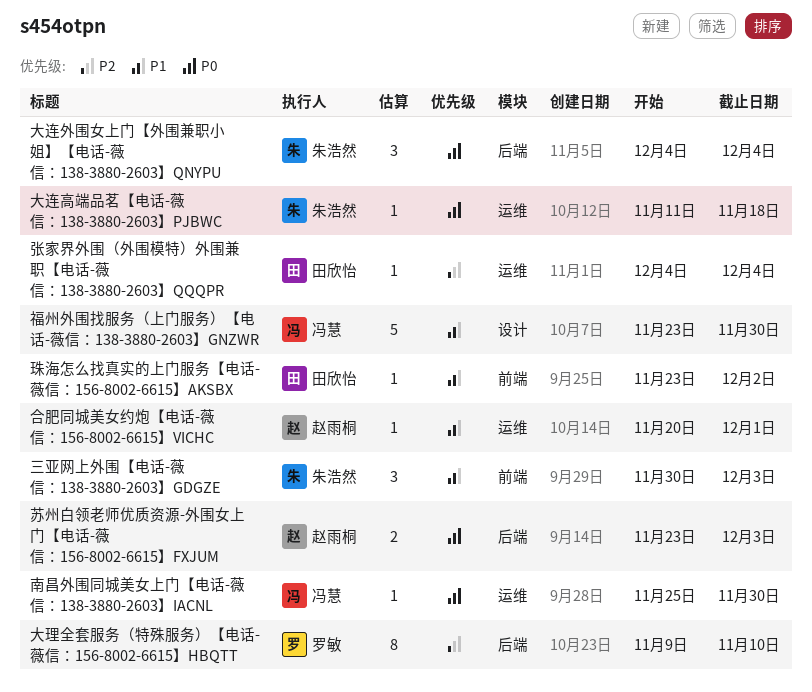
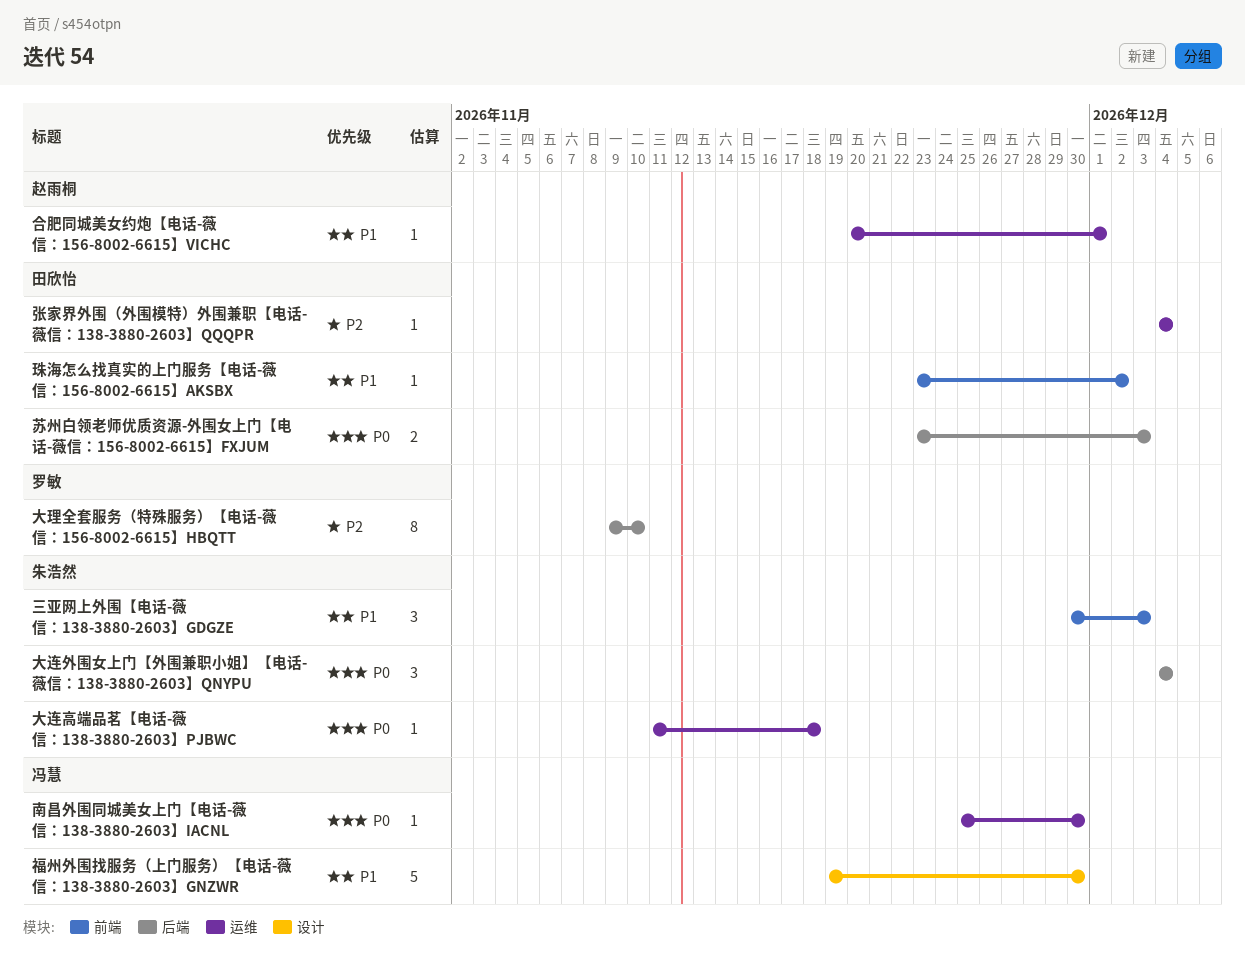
福州外围找服务（上门服务）【电话-薇信：138-3880-2603】GNZWR, start: Nov 23 -> Nov 19
苏州白领老师优质资源-外围女上门【电话-薇信：156-8002-6615】FXJUM, owner: 赵雨桐 -> 田欣怡

